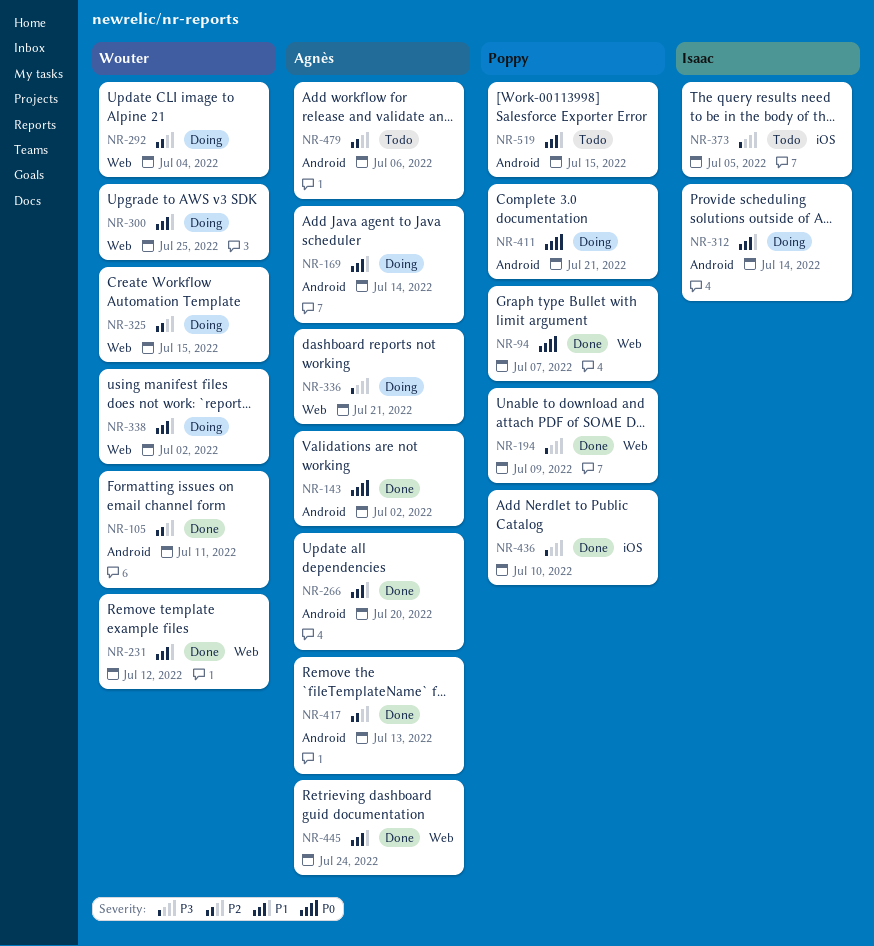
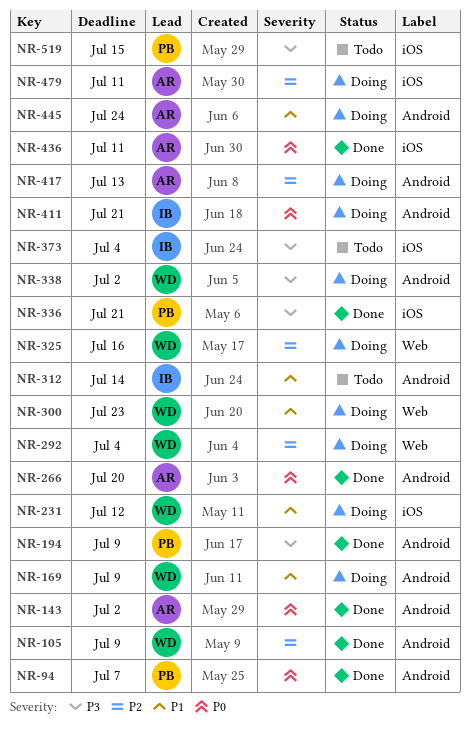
NR-94, label: Web -> Android
NR-105, due: Jul 11 -> Jul 9
NR-169, owner: Agnès -> Wouter
NR-169, due: Jul 14 -> Jul 9
NR-194, label: Web -> Android
NR-231, status: Done -> Doing
NR-231, label: Web -> iOS
NR-266, priority: P1 -> P0
NR-300, due: Jul 25 -> Jul 23
NR-312, status: Doing -> Todo
NR-325, due: Jul 15 -> Jul 16
NR-336, status: Doing -> Done
NR-336, owner: Agnès -> Poppy
NR-336, label: Web -> iOS
NR-338, priority: P1 -> P3
NR-338, label: Web -> Android
NR-373, due: Jul 5 -> Jul 4
NR-411, owner: Poppy -> Isaac
NR-417, status: Done -> Doing
NR-436, owner: Poppy -> Agnès
NR-436, priority: P3 -> P0
NR-436, due: Jul 10 -> Jul 11
NR-445, status: Done -> Doing
NR-445, label: Web -> Android
NR-479, status: Todo -> Doing
NR-479, label: Android -> iOS
NR-479, due: Jul 6 -> Jul 11
NR-519, priority: P1 -> P3
NR-519, label: Android -> iOS

